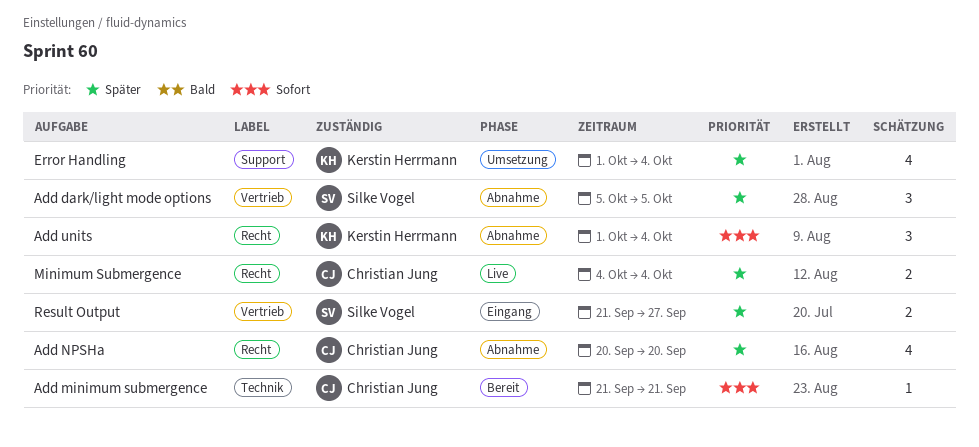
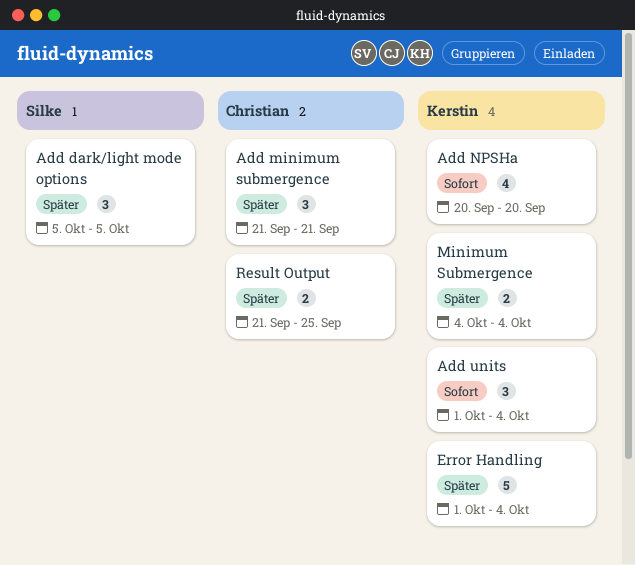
Add minimum submergence, priority: Sofort -> Später
Add minimum submergence, estimate: 1 -> 3
Add NPSHa, owner: Christian Jung -> Kerstin Herrmann
Add NPSHa, priority: Später -> Sofort
Error Handling, estimate: 4 -> 5
Minimum Submergence, owner: Christian Jung -> Kerstin Herrmann
Result Output, owner: Silke Vogel -> Christian Jung
Result Output, due: Sep 27 -> Sep 25

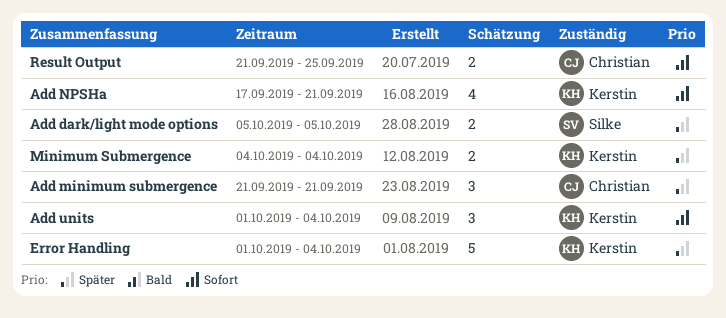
Add dark/light mode options, estimate: 3 -> 2
Add NPSHa, start: Sep 20 -> Sep 17
Add NPSHa, due: Sep 20 -> Sep 21
Result Output, priority: Später -> Sofort

